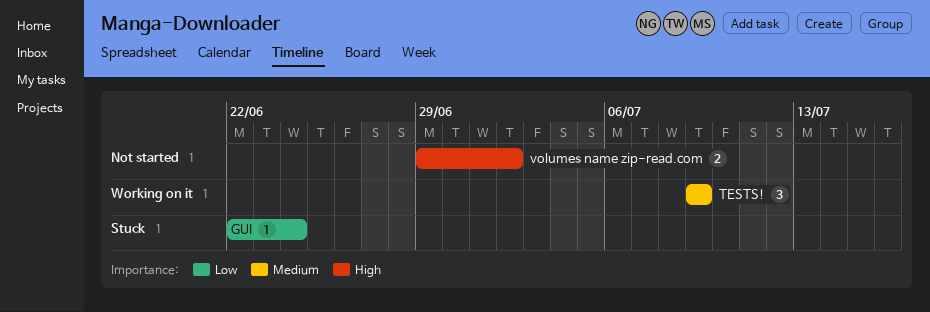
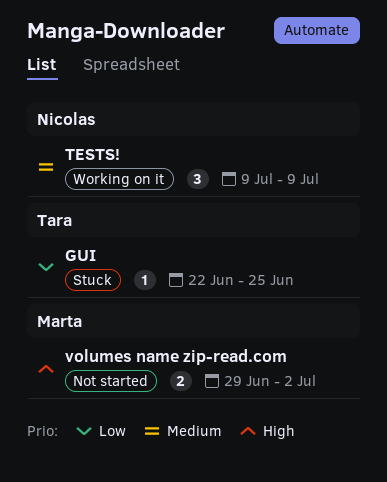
GUI, due: Jun 24 -> Jun 25

